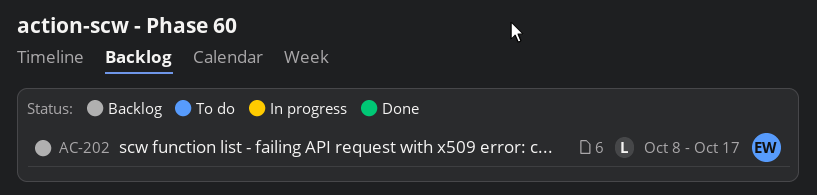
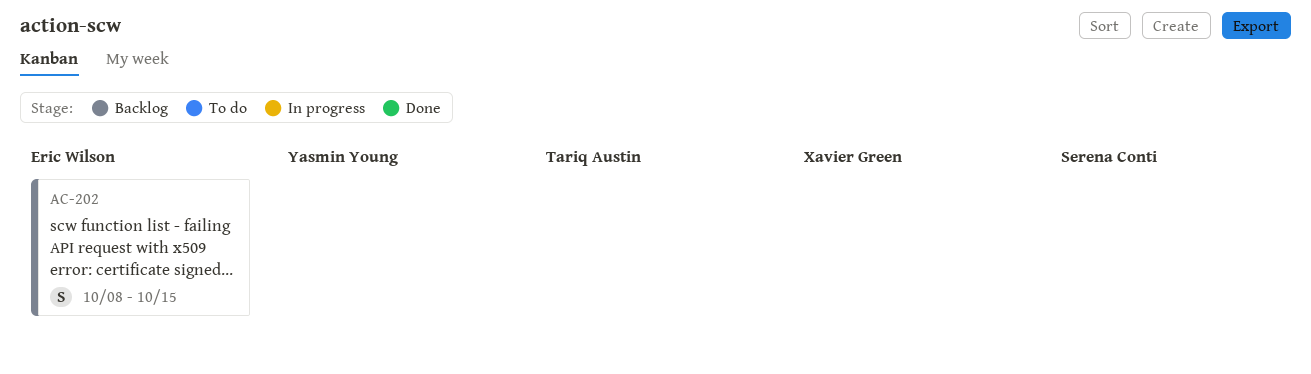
AC-202, estimate: L -> S
AC-202, due: Oct 17 -> Oct 15

